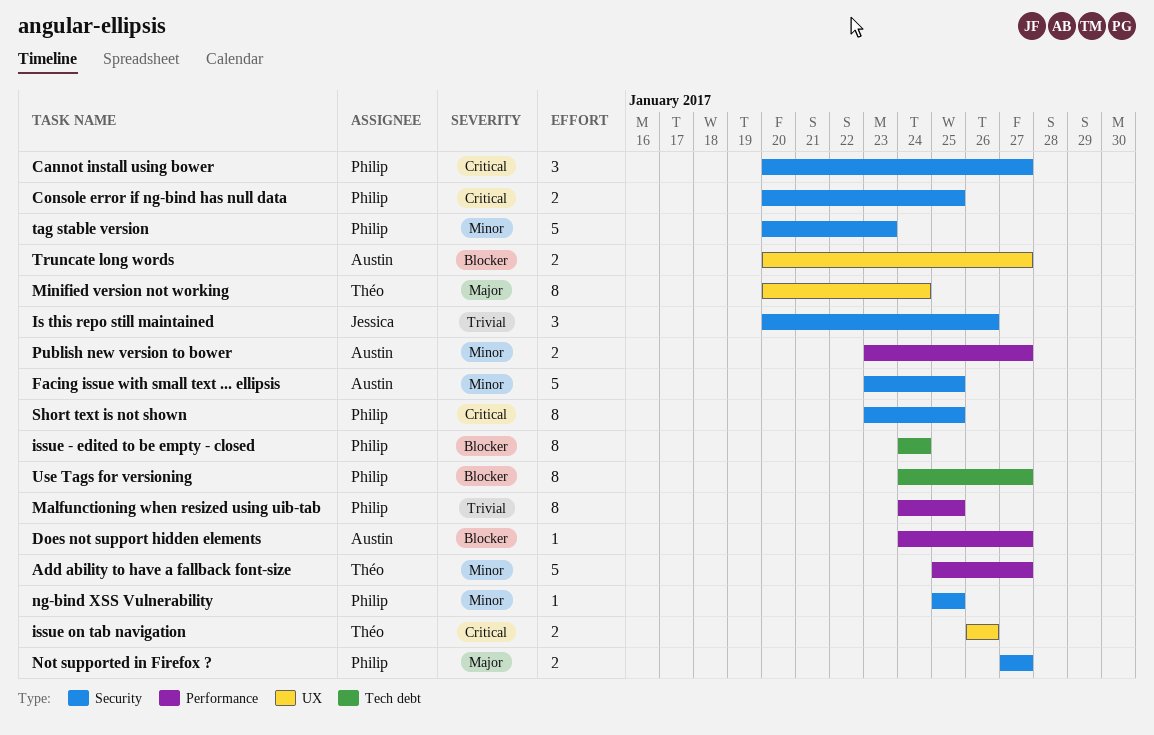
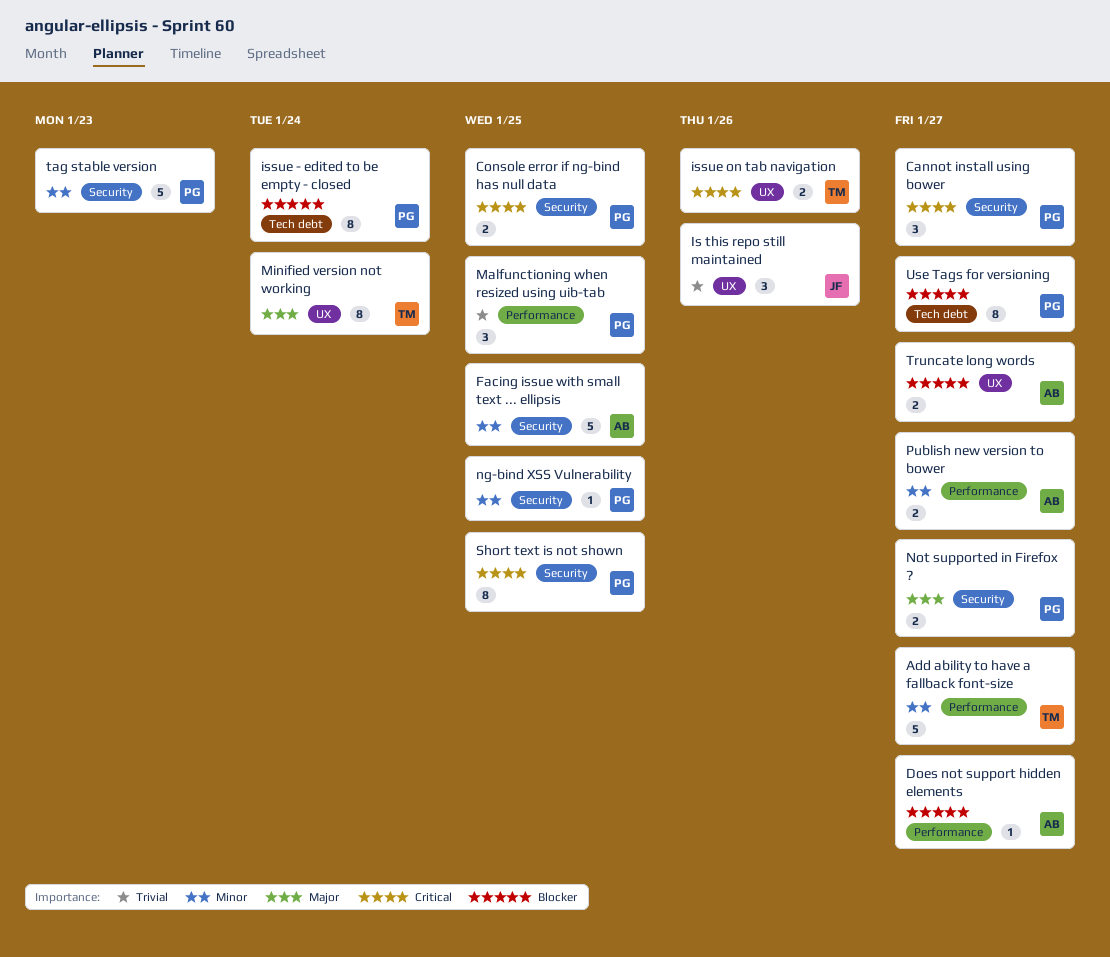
Is this repo still maintained, label: Security -> UX
Malfunctioning when resized using uib-tab, estimate: 8 -> 3

